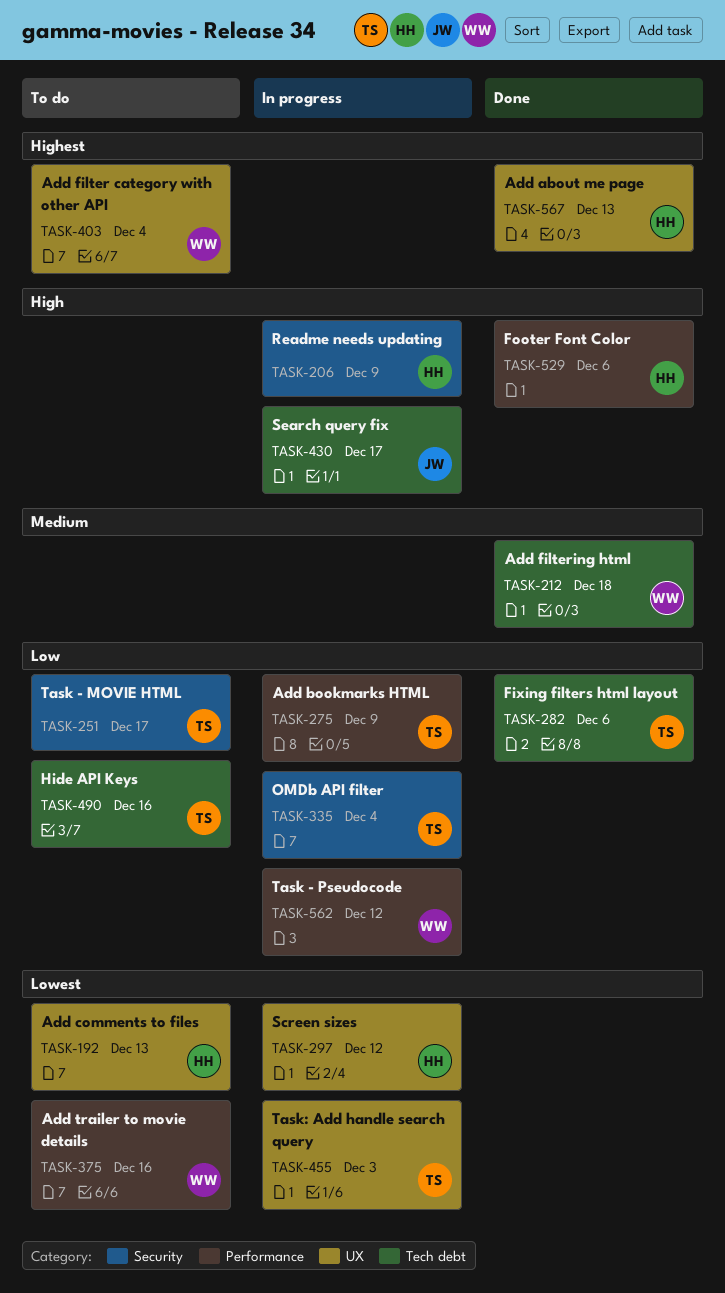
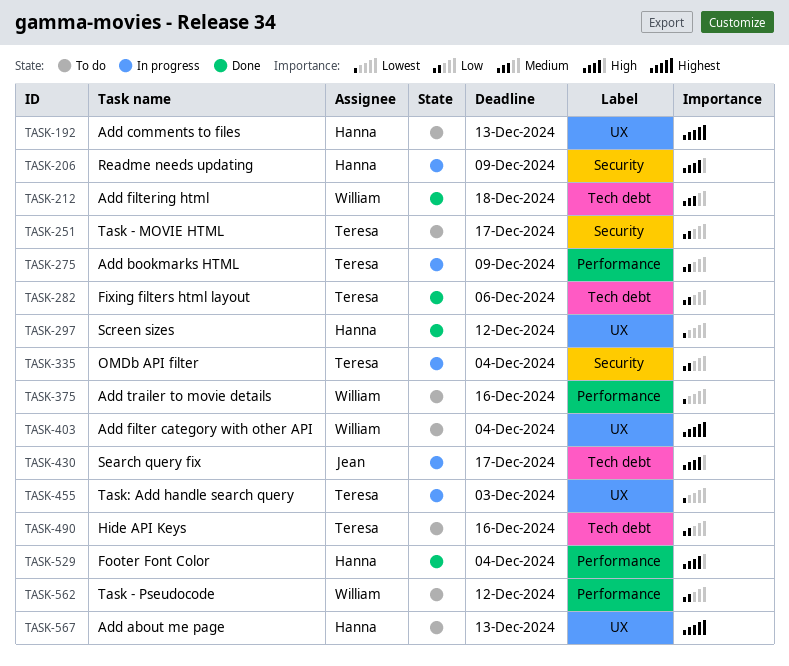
TASK-192, priority: Lowest -> Highest
TASK-297, status: In progress -> Done
TASK-529, due: Dec 6 -> Dec 4
TASK-562, status: In progress -> To do
TASK-567, status: Done -> To do

